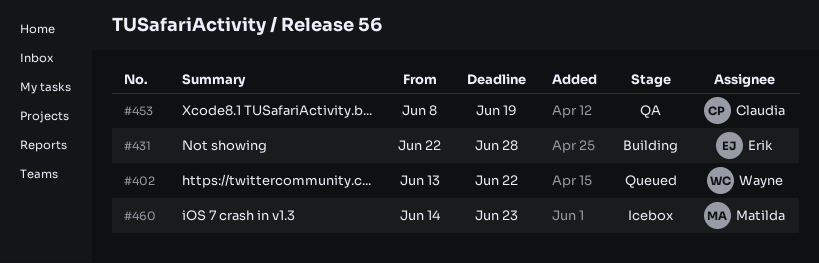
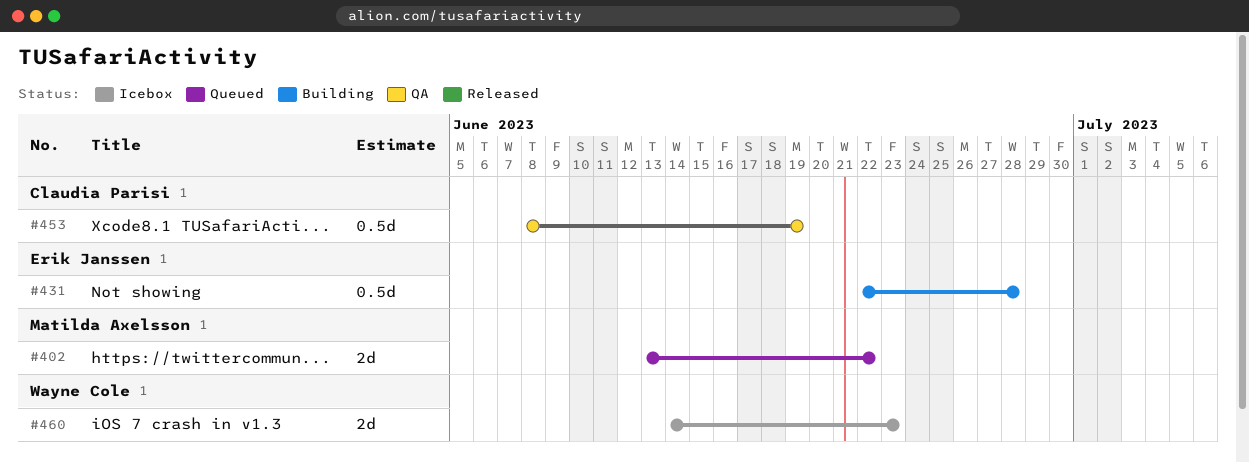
#402, owner: Wayne Cole -> Matilda Axelsson
#460, owner: Matilda Axelsson -> Wayne Cole

